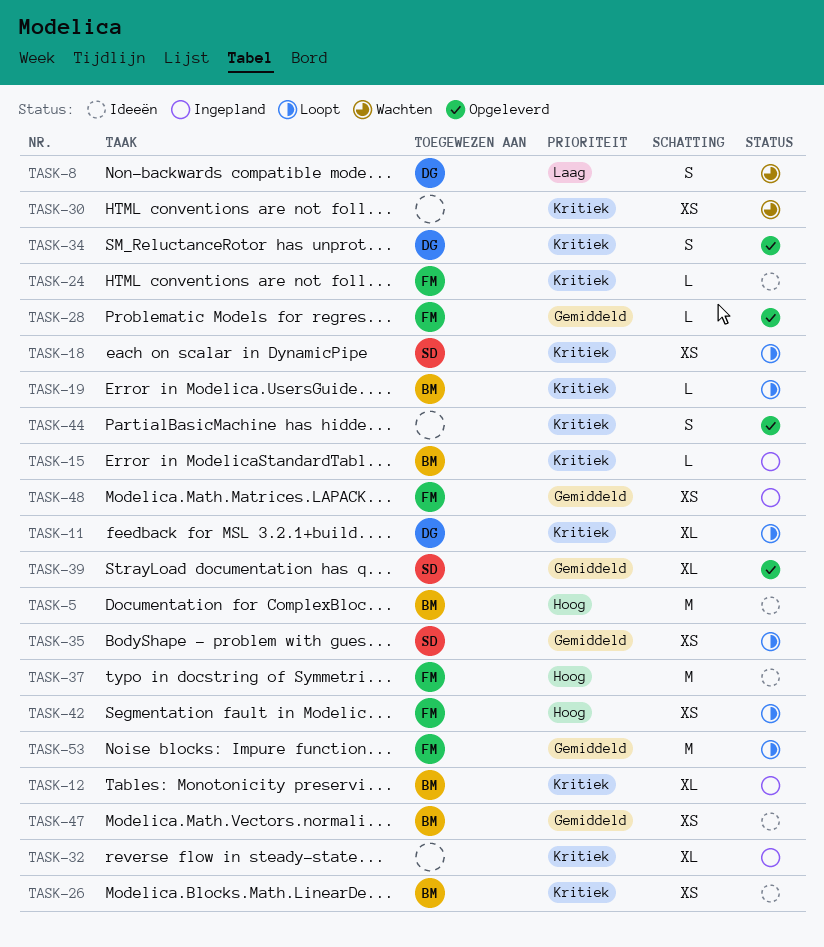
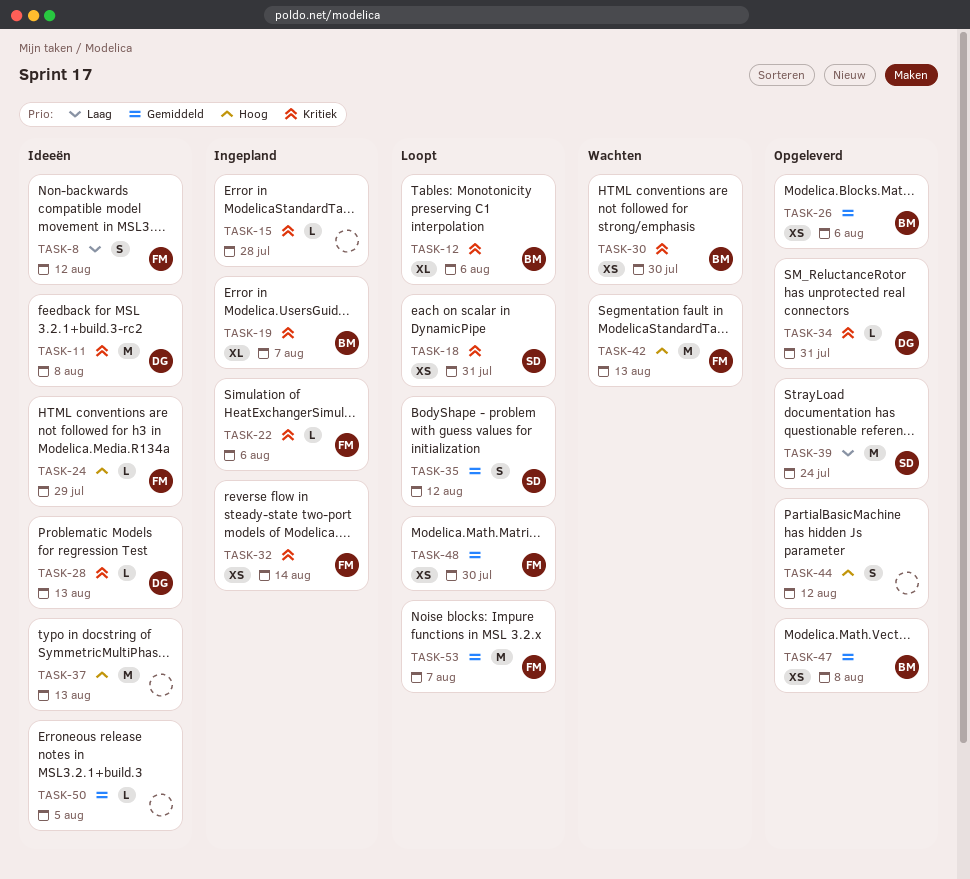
TASK-5: present -> none
TASK-8, status: Wachten -> Ideeën
TASK-8, owner: DG -> FM
TASK-11, status: Loopt -> Ideeën
TASK-11, estimate: XL -> M
TASK-12, status: Ingepland -> Loopt
TASK-15, owner: BM -> none
TASK-19, status: Loopt -> Ingepland
TASK-19, estimate: L -> XL
TASK-22: none -> present
TASK-24, priority: Kritiek -> Hoog
TASK-26, status: Ideeën -> Opgeleverd
TASK-26, priority: Kritiek -> Gemiddeld
TASK-28, status: Opgeleverd -> Ideeën
TASK-28, owner: FM -> DG
TASK-28, priority: Gemiddeld -> Kritiek
TASK-30, owner: none -> BM
TASK-32, owner: none -> FM
TASK-32, estimate: XL -> XS
TASK-34, estimate: S -> L
TASK-35, estimate: XS -> S
TASK-37, owner: FM -> none
TASK-39, priority: Gemiddeld -> Laag
TASK-39, estimate: XL -> M
TASK-42, status: Loopt -> Wachten
TASK-42, estimate: XS -> M
TASK-44, priority: Kritiek -> Hoog
TASK-47, status: Ideeën -> Opgeleverd
TASK-48, status: Ingepland -> Loopt
TASK-50: none -> present

